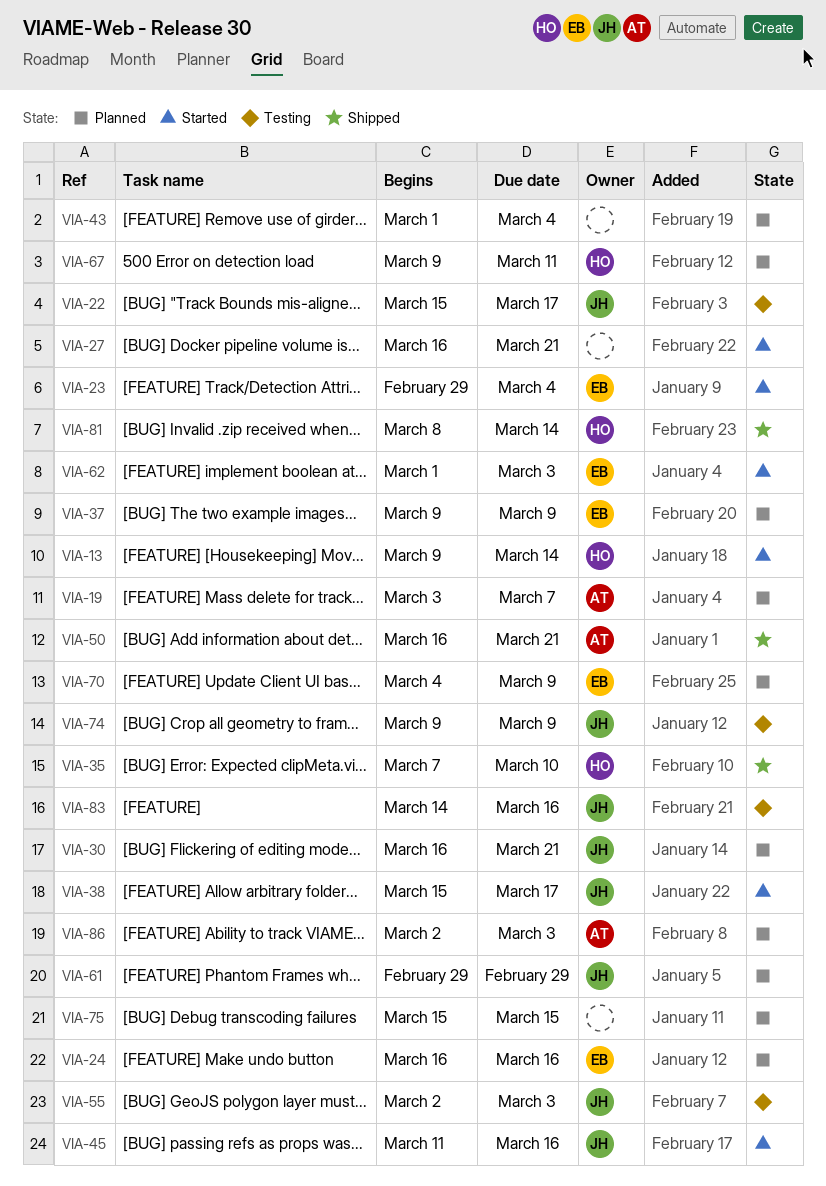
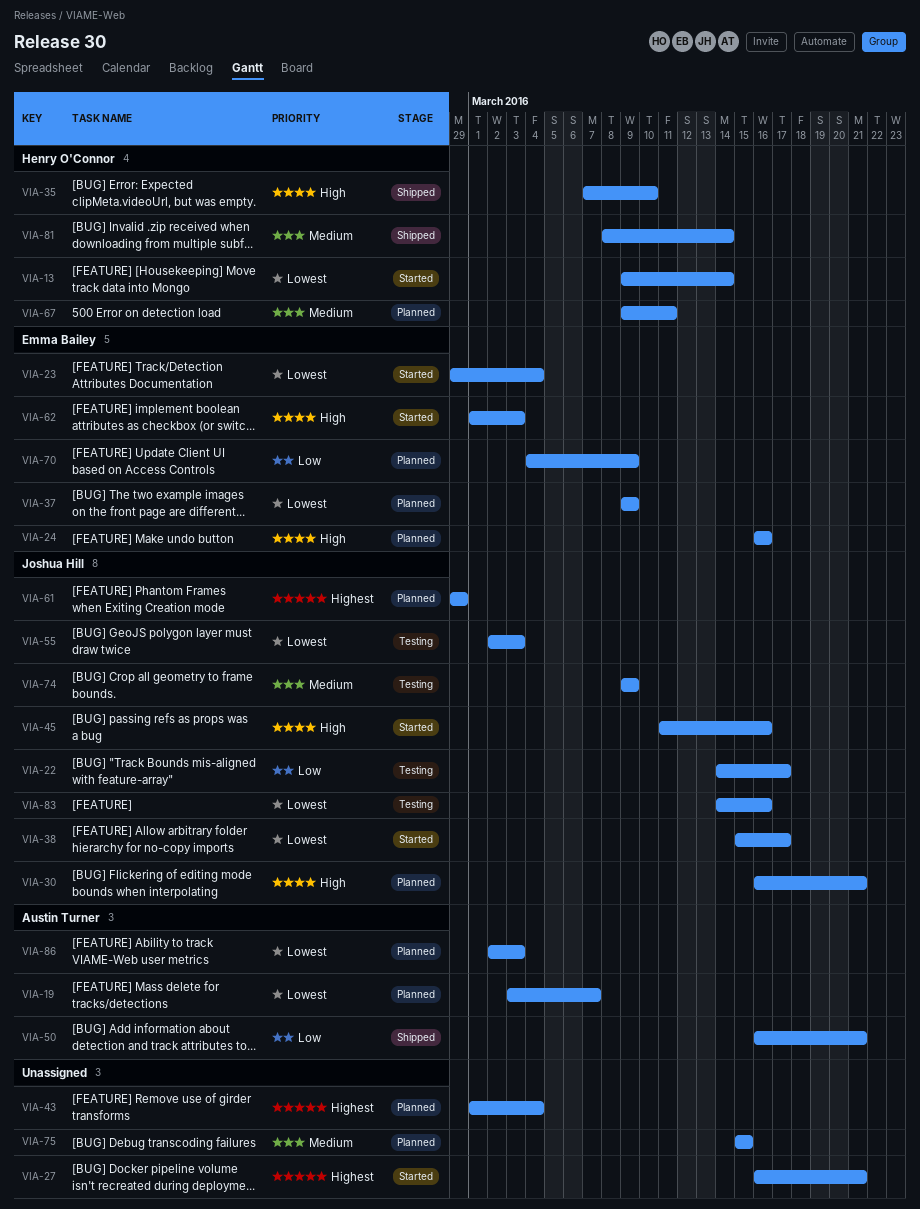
VIA-22, start: Mar 15 -> Mar 14

